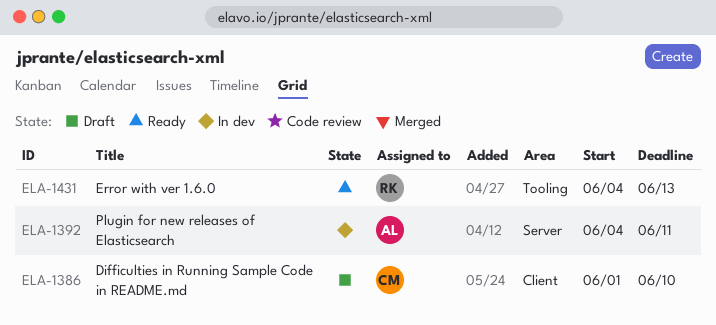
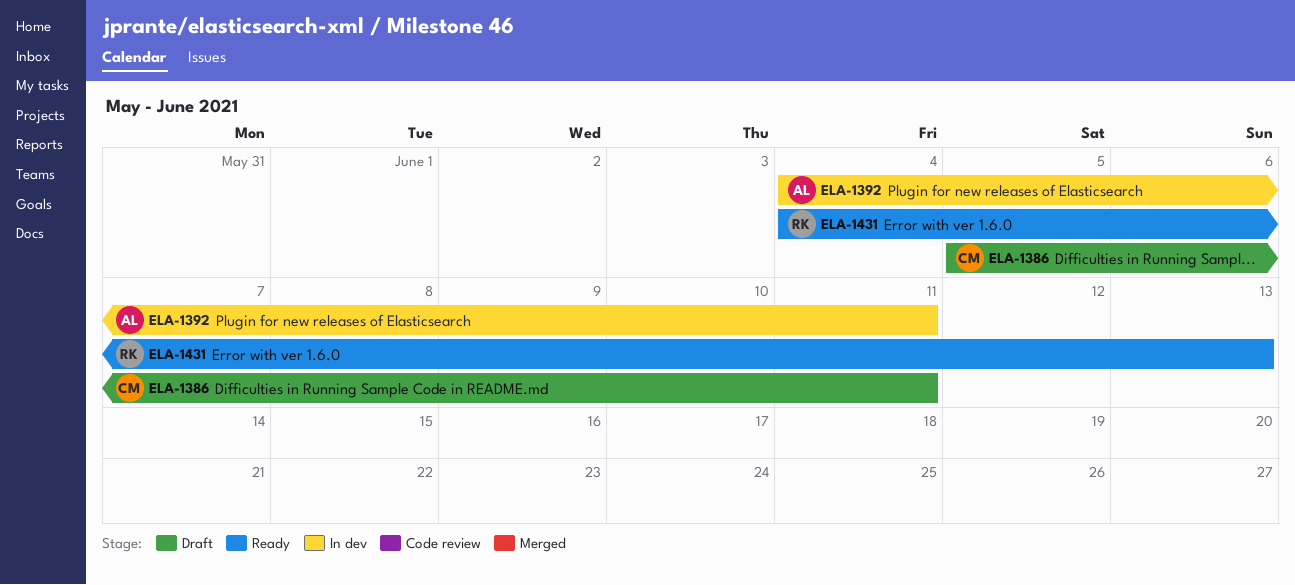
ELA-1386, start: Jun 1 -> Jun 5
ELA-1386, due: Jun 10 -> Jun 11

